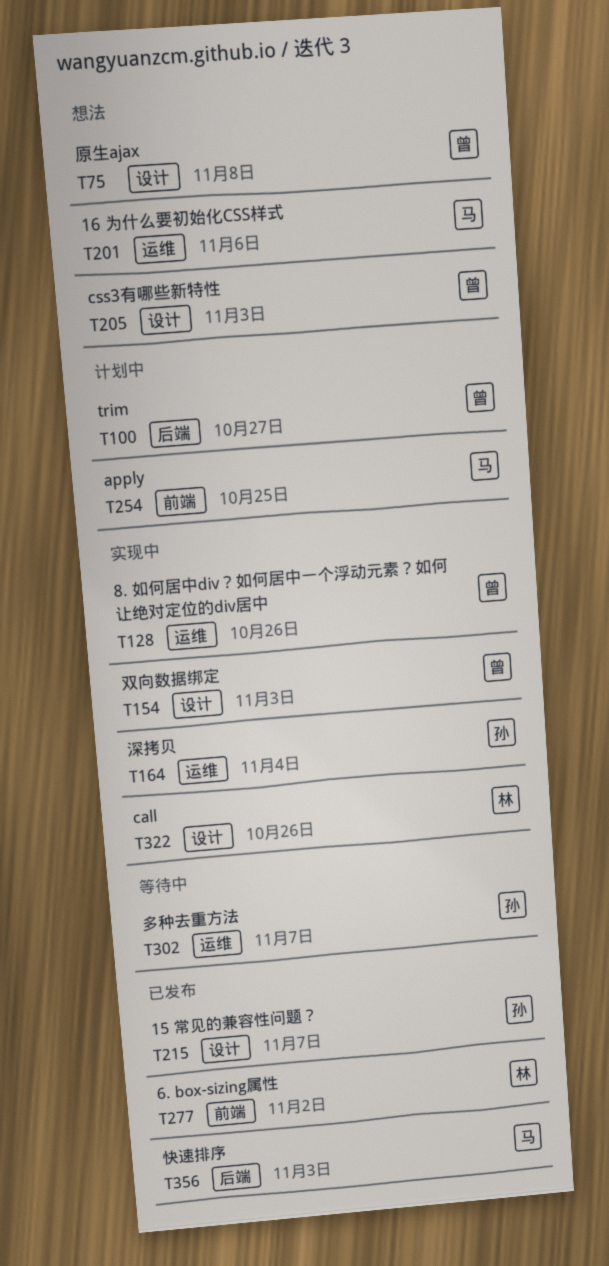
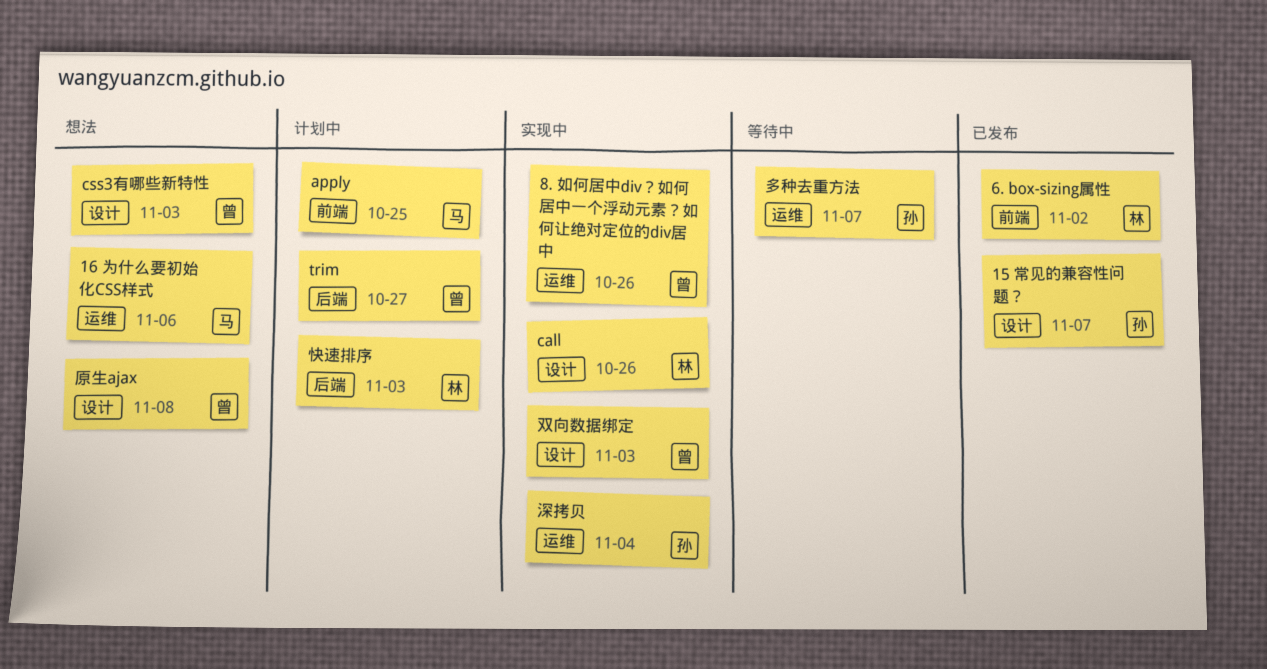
快速排序, status: 已发布 -> 计划中
快速排序, owner: 马 -> 林

